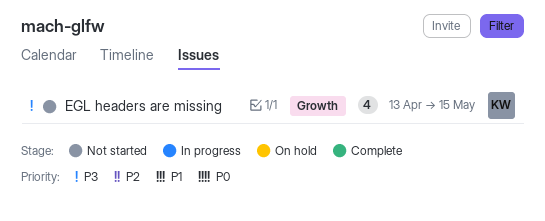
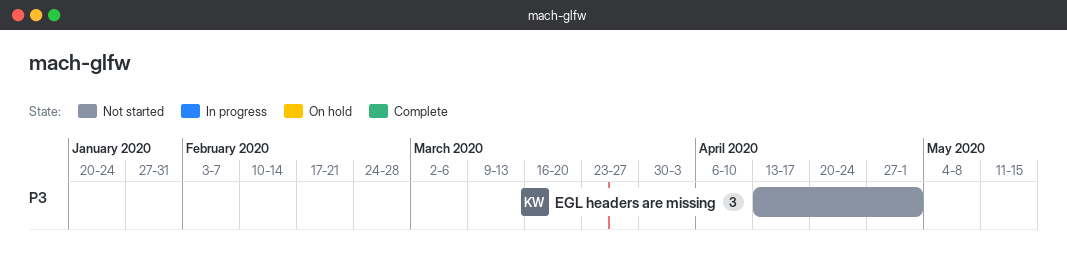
EGL headers are missing, estimate: 4 -> 3
EGL headers are missing, due: May 15 -> May 1

